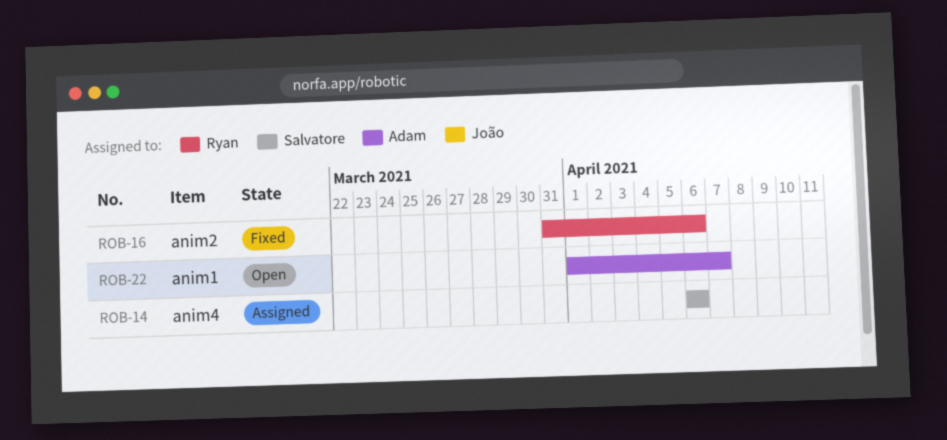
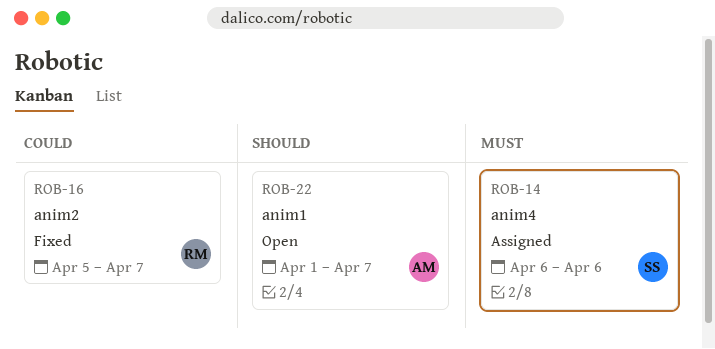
ROB-16, start: Mar 31 -> Apr 5
ROB-16, due: Apr 6 -> Apr 7

